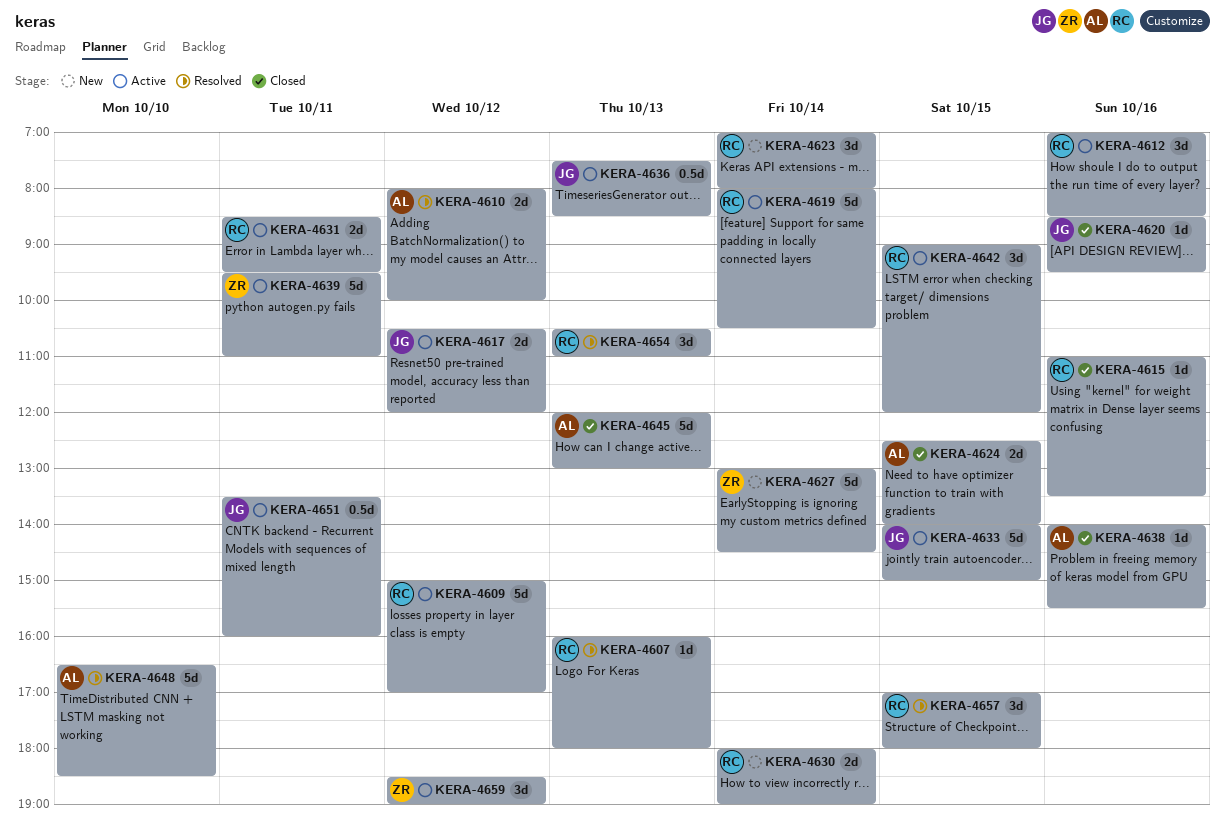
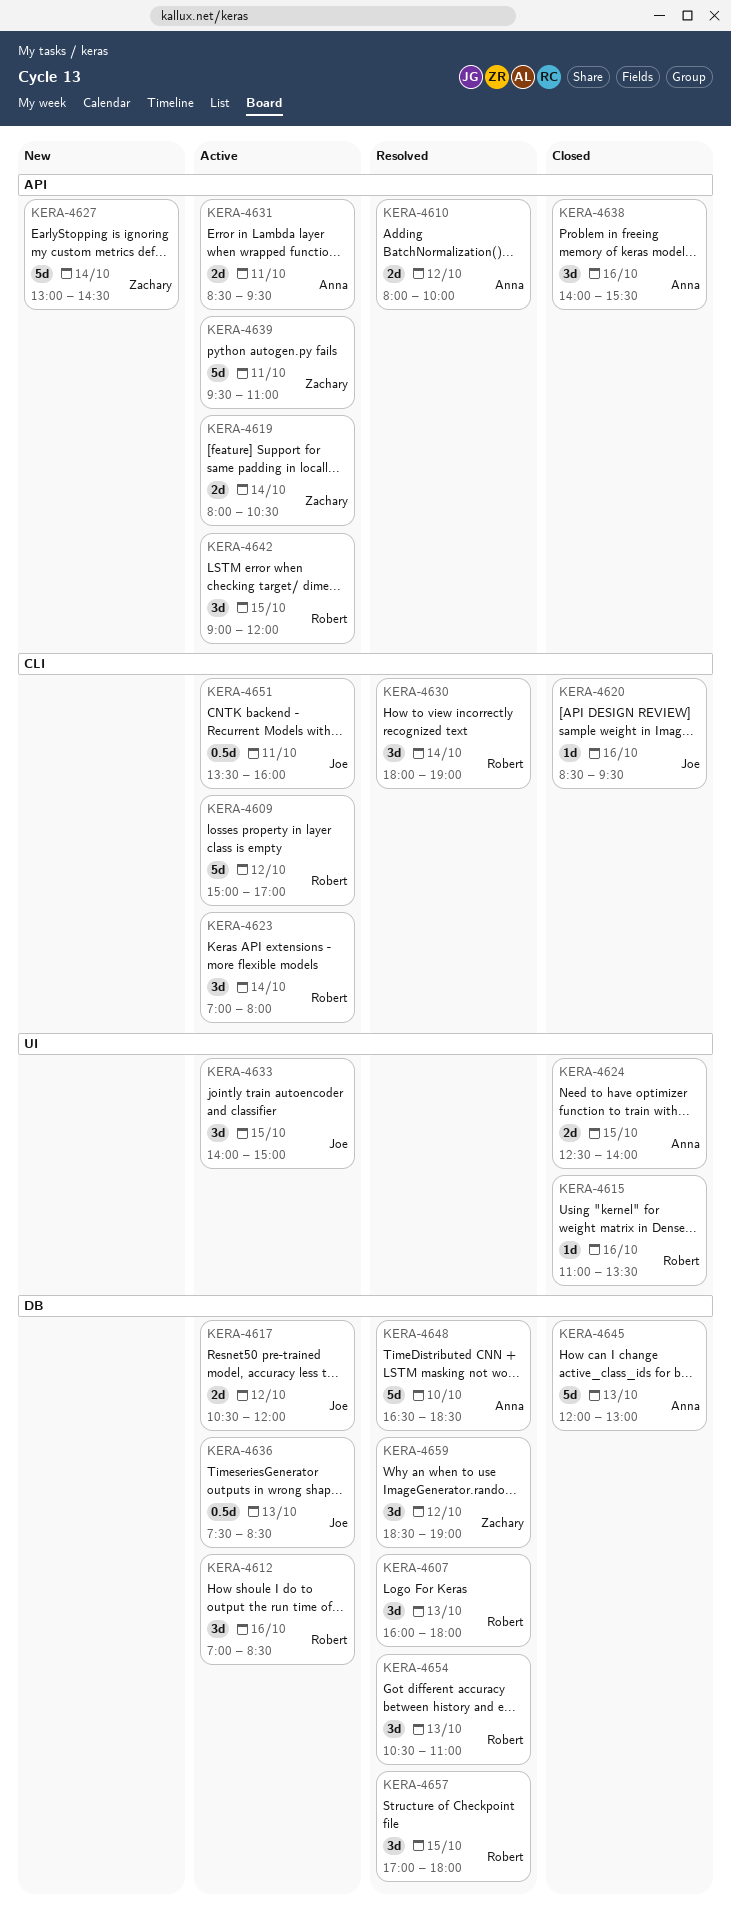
KERA-4607, estimate: 1d -> 3d
KERA-4619, owner: Robert -> Zachary
KERA-4619, estimate: 5d -> 2d
KERA-4623, status: New -> Active
KERA-4630, status: New -> Resolved
KERA-4630, estimate: 2d -> 3d
KERA-4631, owner: Robert -> Anna
KERA-4633, estimate: 5d -> 3d
KERA-4638, estimate: 1d -> 3d
KERA-4659, status: Active -> Resolved

